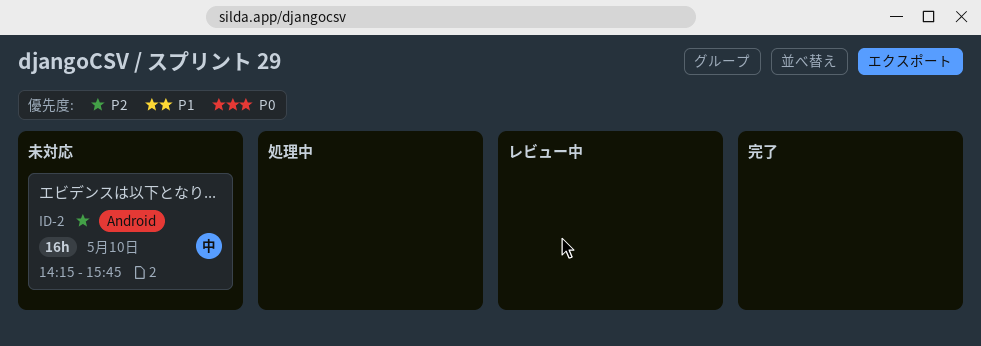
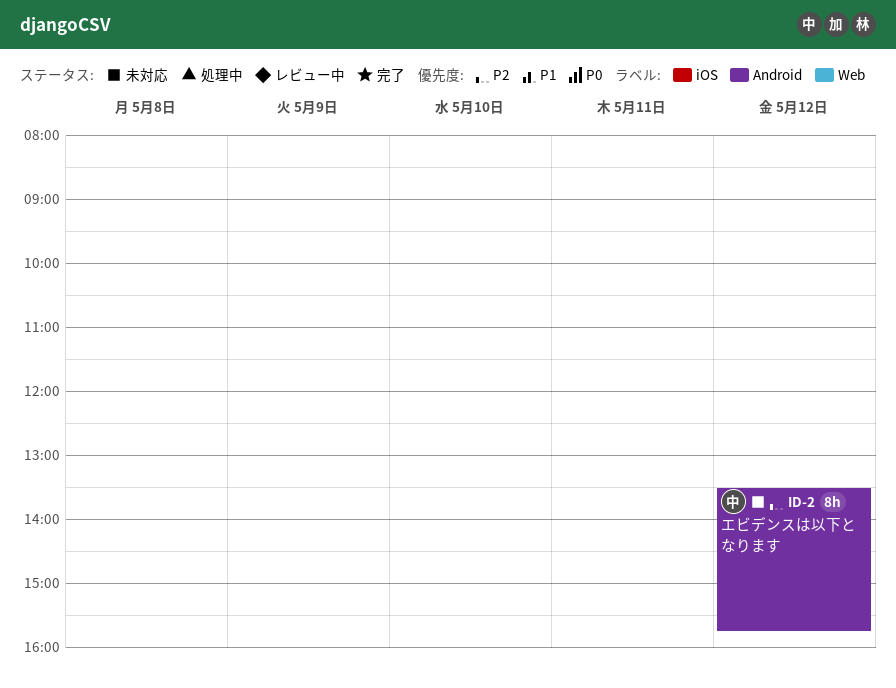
ID-2, estimate: 16h -> 8h
ID-2, day: May 10 -> May 12
ID-2, begins: 14:15 -> 13:30

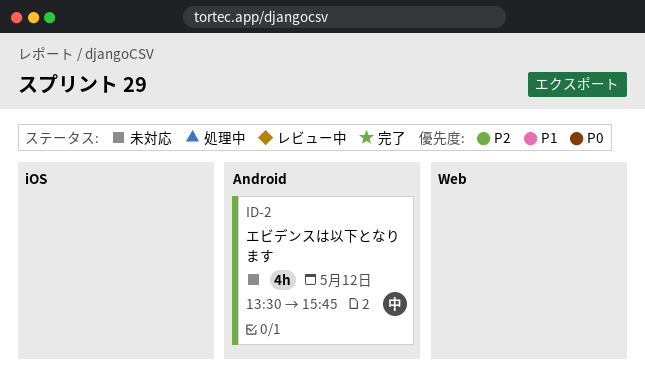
ID-2, estimate: 8h -> 4h

